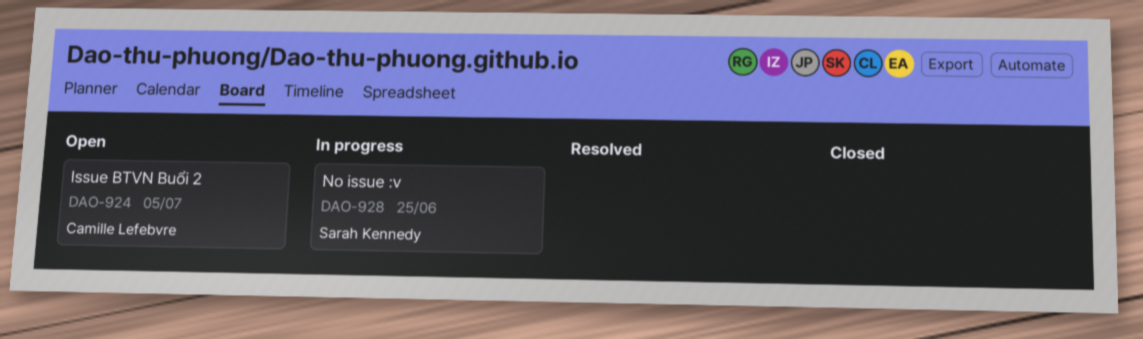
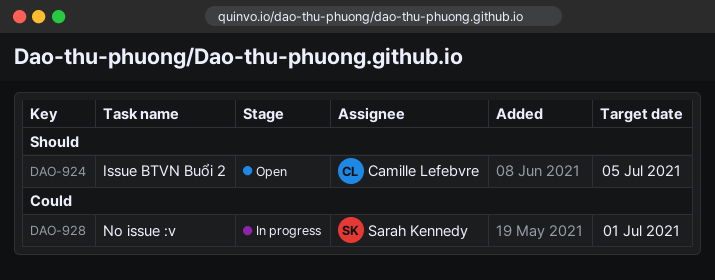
DAO-928, due: Jun 25 -> Jul 1

